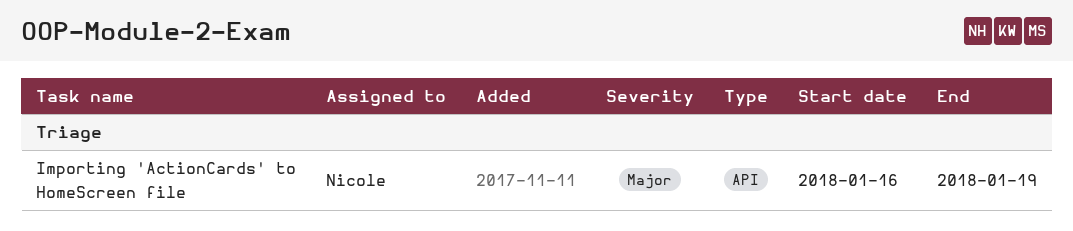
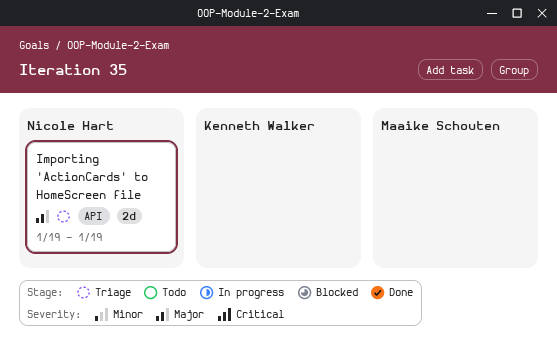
Importing 'ActionCards' to HomeScreen file, start: Jan 16 -> Jan 19

